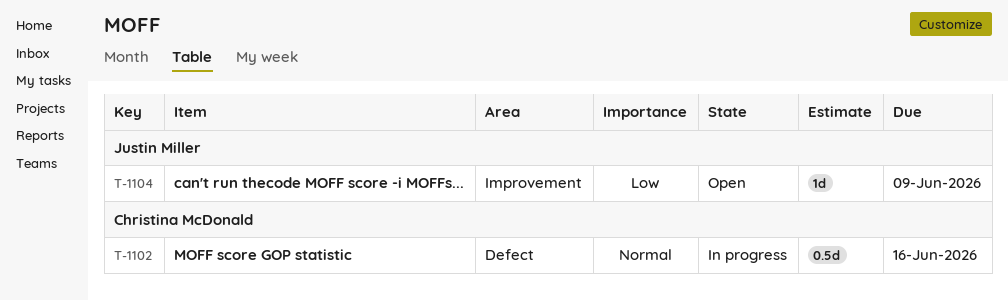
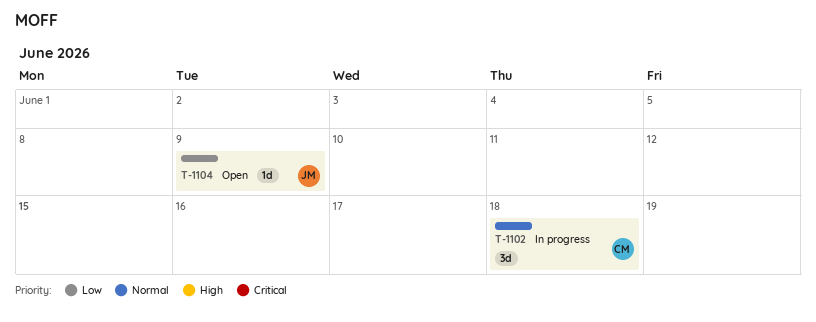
T-1102, estimate: 0.5d -> 3d
T-1102, due: Jun 16 -> Jun 18

